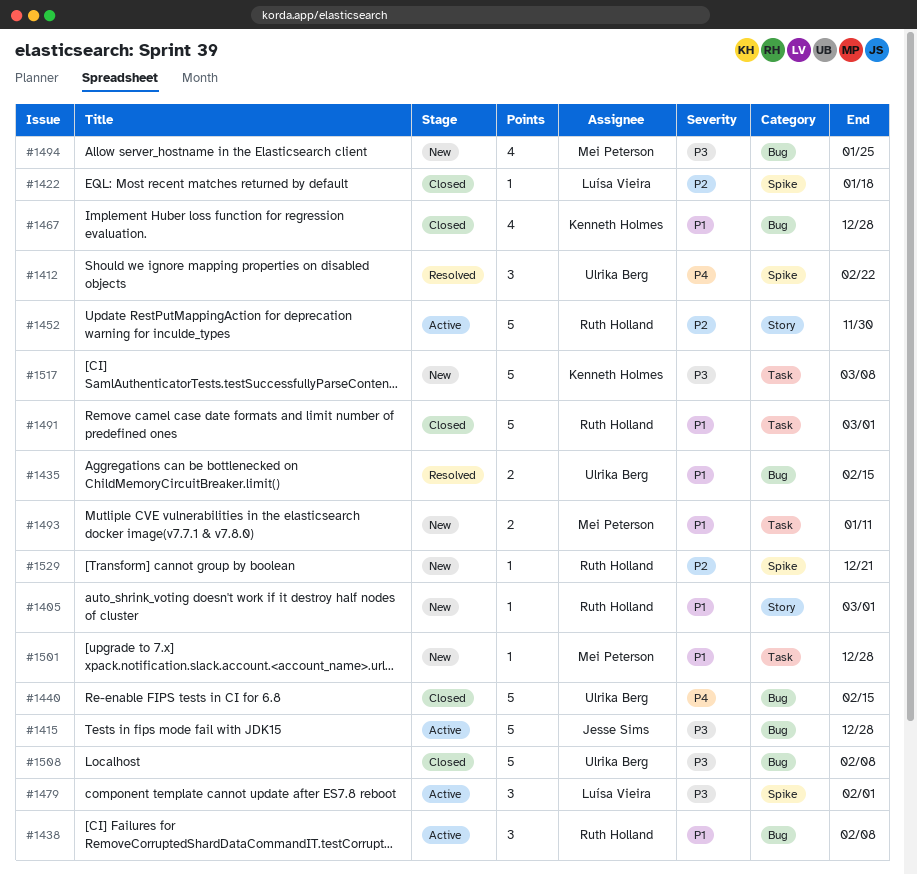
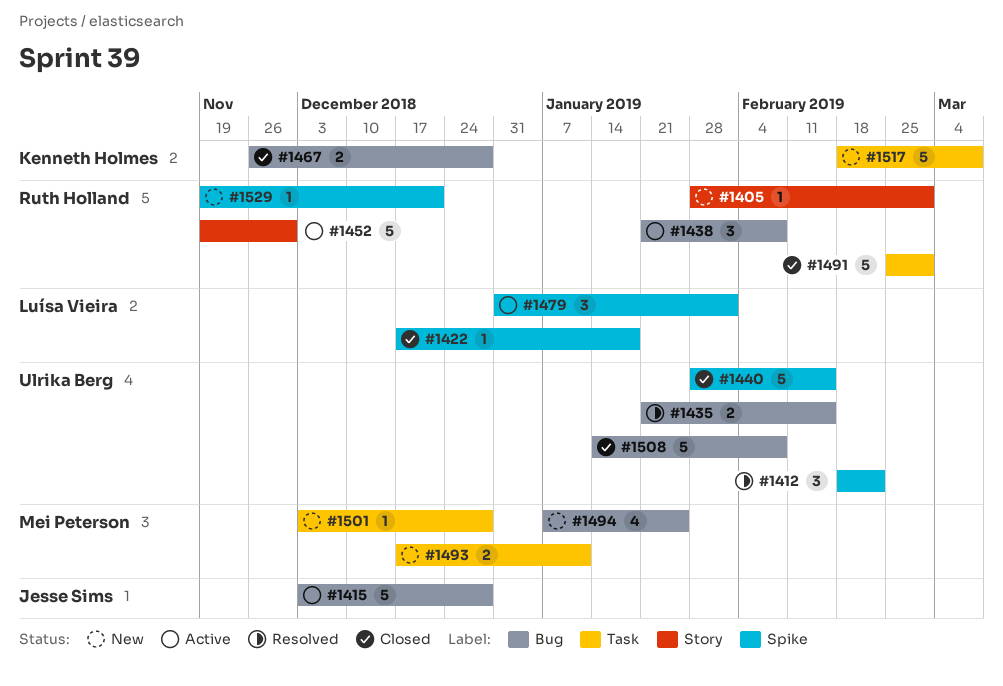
#1440, label: Bug -> Spike
#1467, estimate: 4 -> 2

